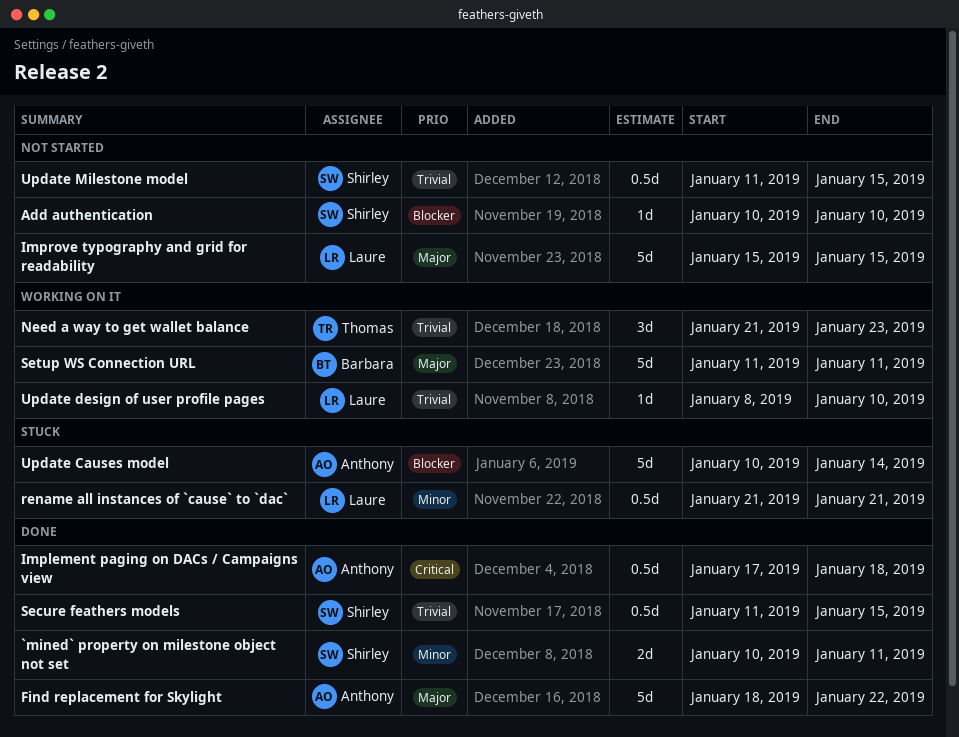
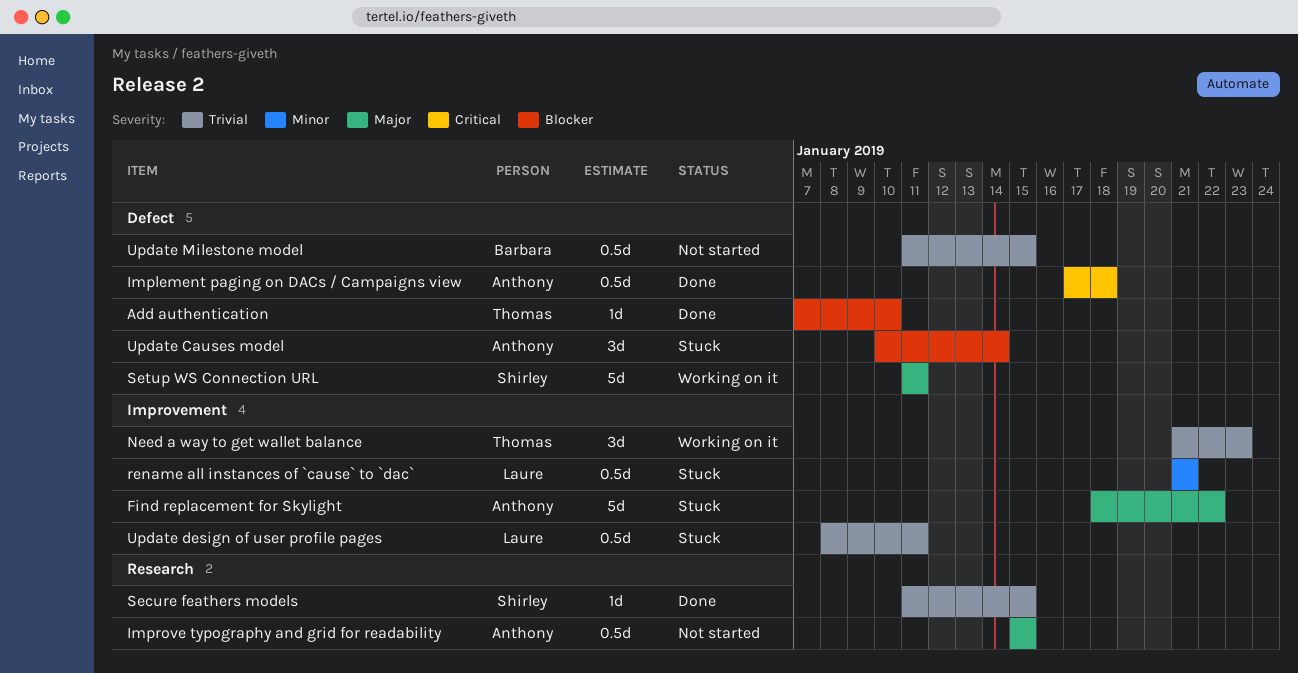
`mined` property on milestone object not set: present -> none
Add authentication, status: Not started -> Done
Add authentication, owner: Shirley -> Thomas
Add authentication, start: Jan 10 -> Jan 7
Find replacement for Skylight, status: Done -> Stuck
Improve typography and grid for readability, owner: Laure -> Anthony
Improve typography and grid for readability, estimate: 5d -> 0.5d
Secure feathers models, estimate: 0.5d -> 1d
Setup WS Connection URL, owner: Barbara -> Shirley
Update Causes model, estimate: 5d -> 3d
Update design of user profile pages, status: Working on it -> Stuck
Update design of user profile pages, estimate: 1d -> 0.5d
Update design of user profile pages, due: Jan 10 -> Jan 11
Update Milestone model, owner: Shirley -> Barbara

